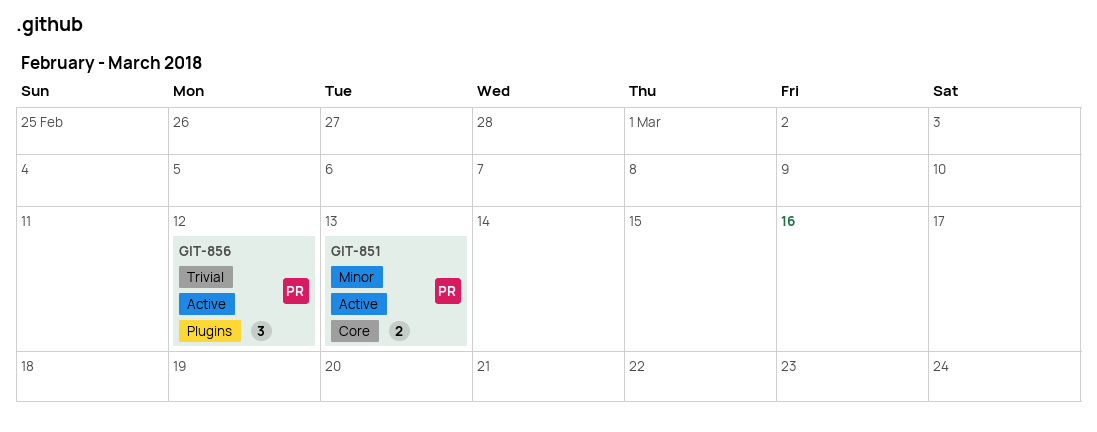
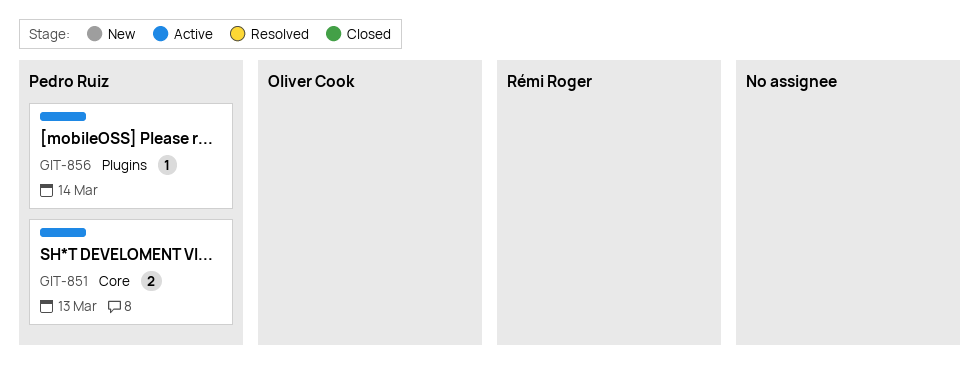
GIT-856, estimate: 3 -> 1
GIT-856, due: Mar 12 -> Mar 14

